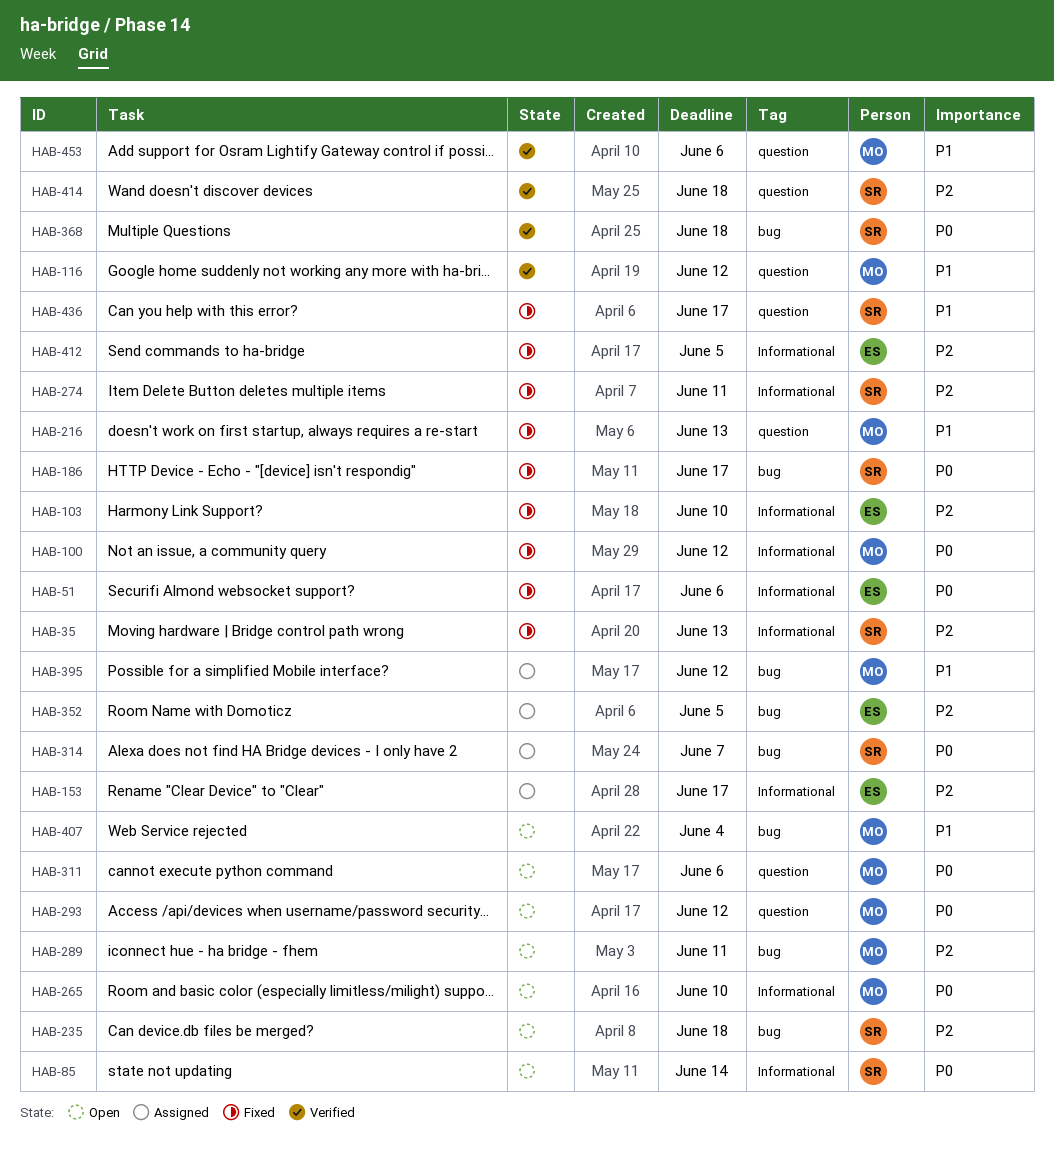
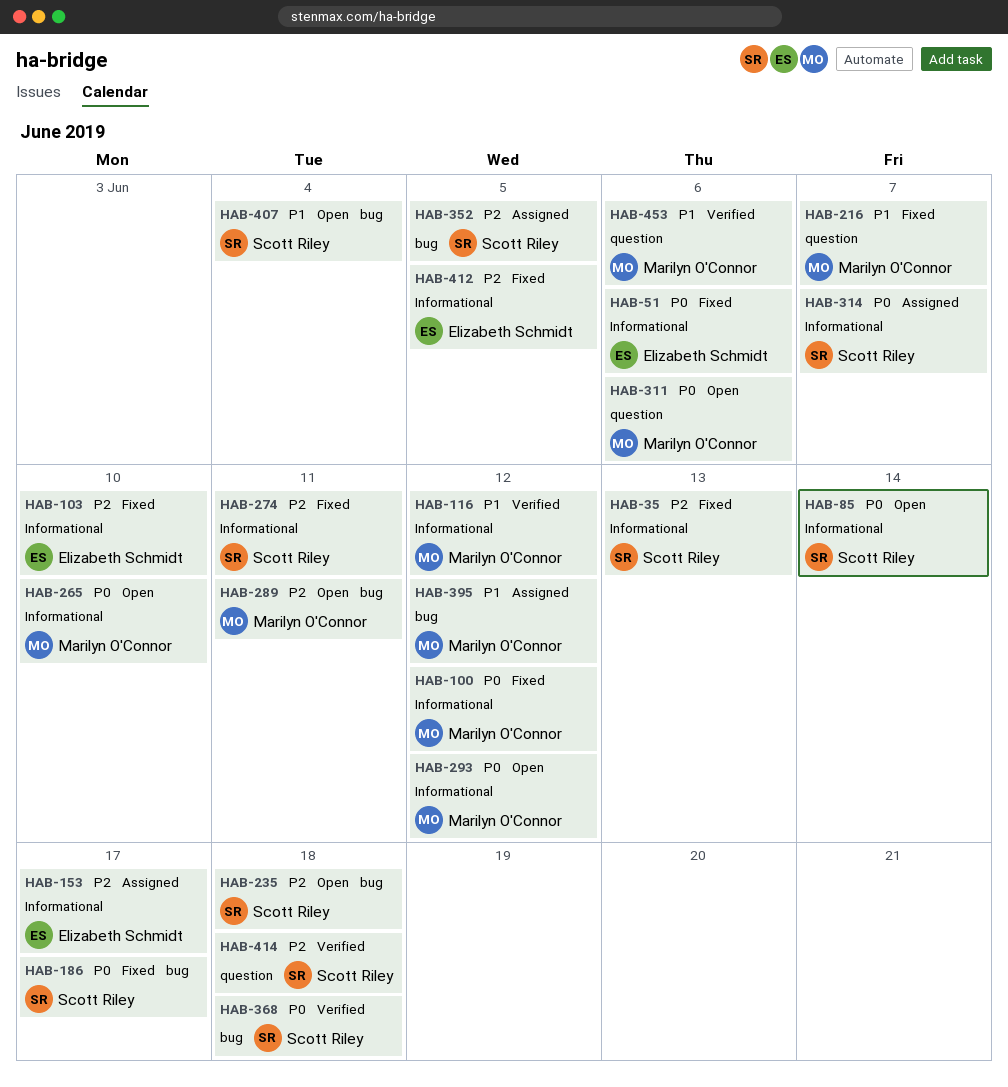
HAB-116, label: question -> Informational
HAB-216, due: Jun 13 -> Jun 7
HAB-293, label: question -> Informational
HAB-314, label: bug -> Informational
HAB-352, owner: Elizabeth Schmidt -> Scott Riley
HAB-407, owner: Marilyn O'Connor -> Scott Riley
HAB-436: present -> none

